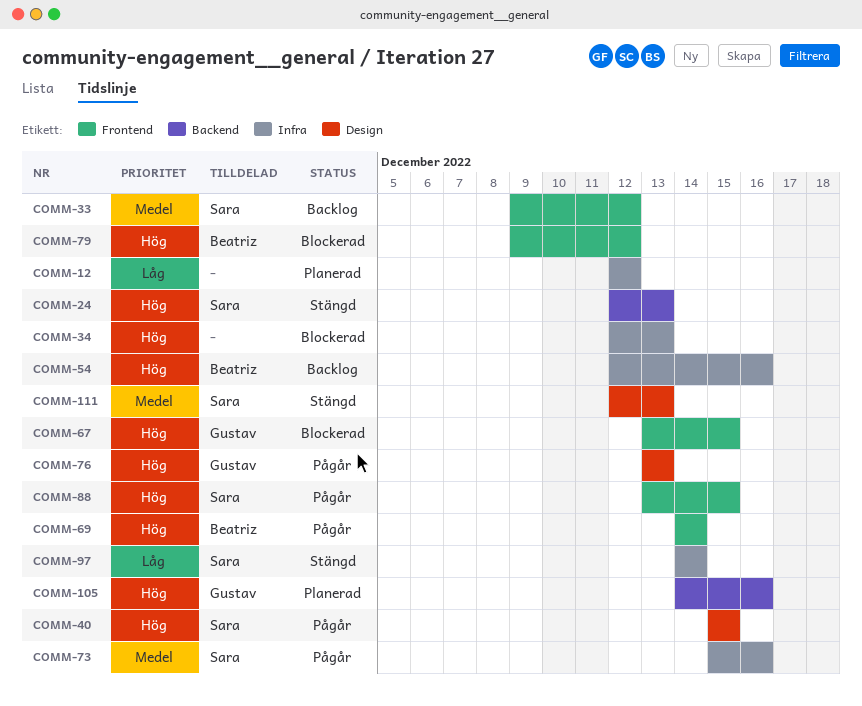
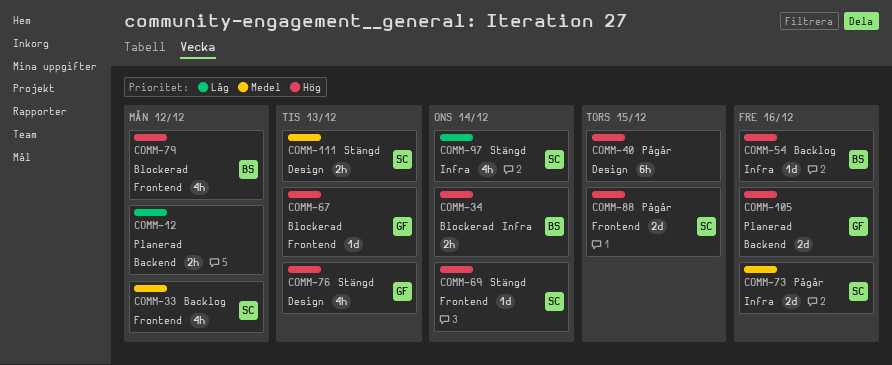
COMM-12, label: Infra -> Backend
COMM-24: present -> none
COMM-34, owner: none -> Beatriz
COMM-34, due: Dec 13 -> Dec 14
COMM-40, owner: Sara -> none
COMM-67, due: Dec 15 -> Dec 13
COMM-69, status: Pågår -> Stängd
COMM-69, owner: Beatriz -> Sara
COMM-76, status: Pågår -> Stängd

